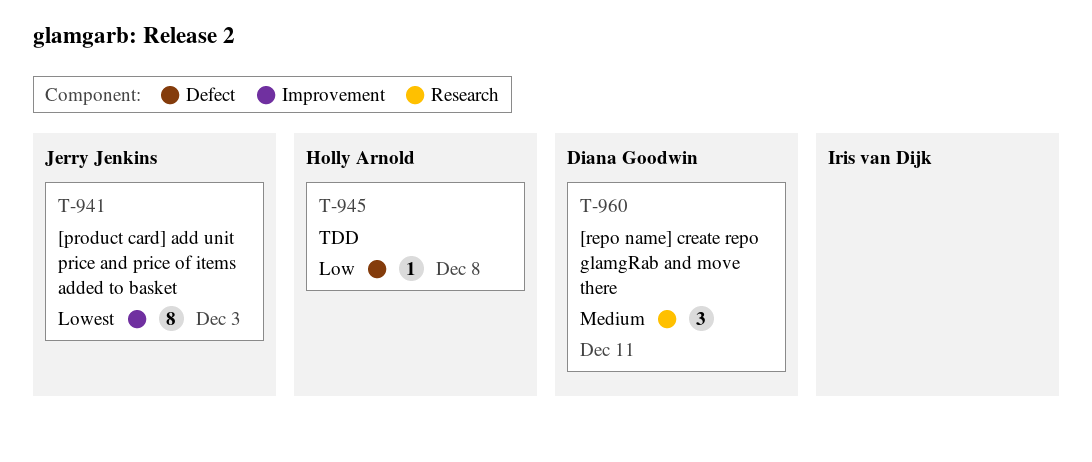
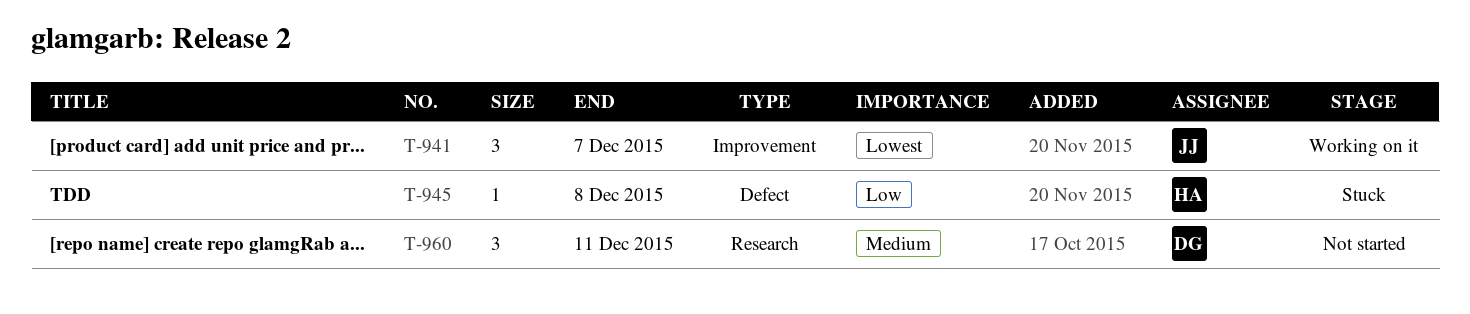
T-941, estimate: 8 -> 3
T-941, due: Dec 3 -> Dec 7

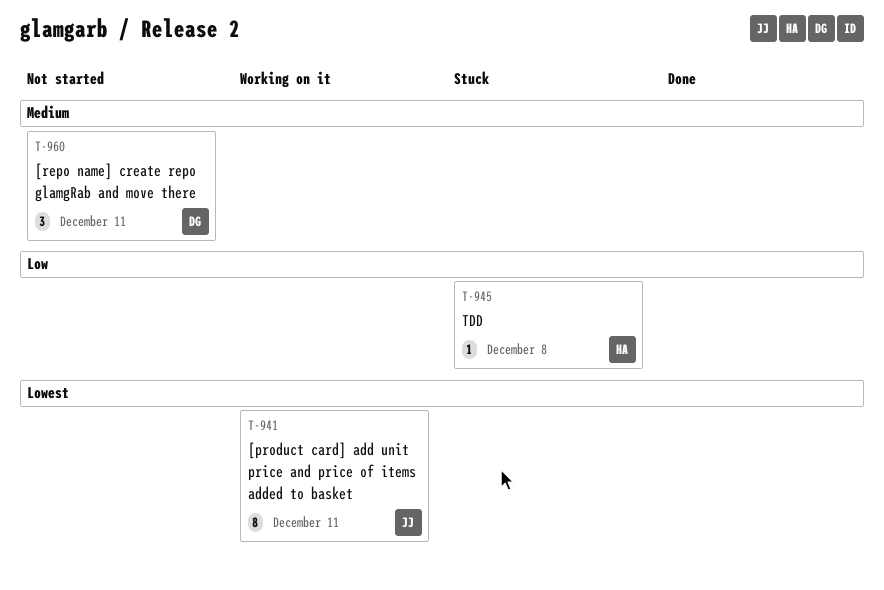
T-941, estimate: 3 -> 8
T-941, due: Dec 7 -> Dec 11

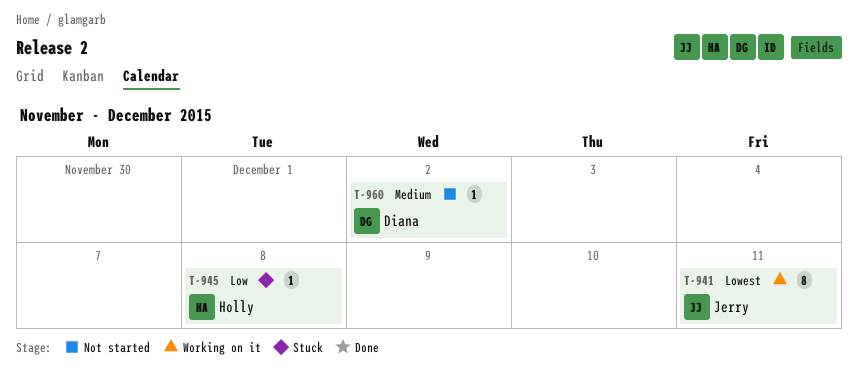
T-960, estimate: 3 -> 1
T-960, due: Dec 11 -> Dec 2

